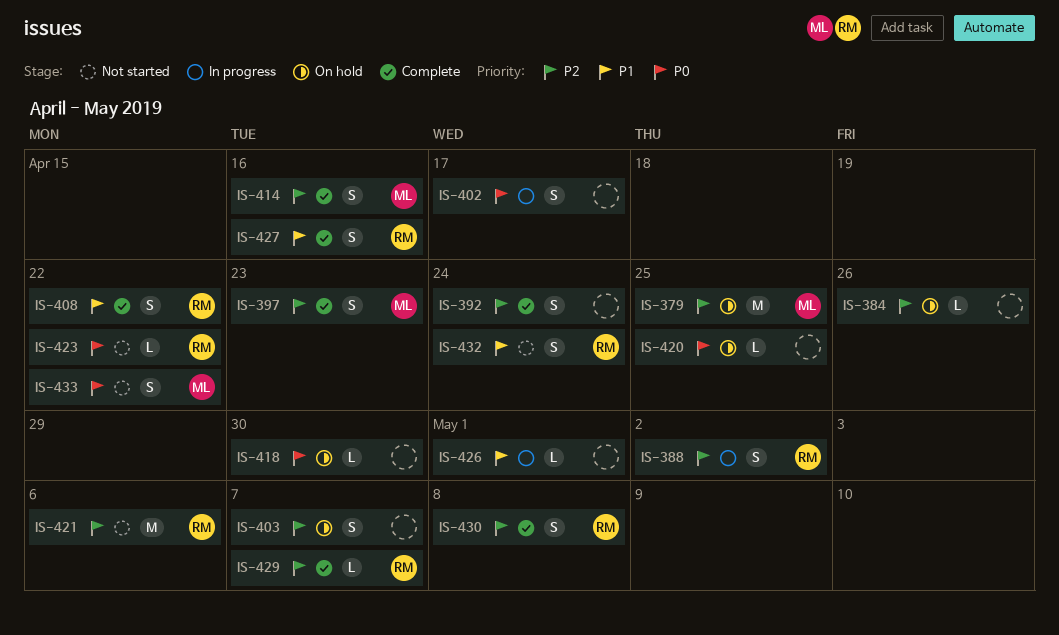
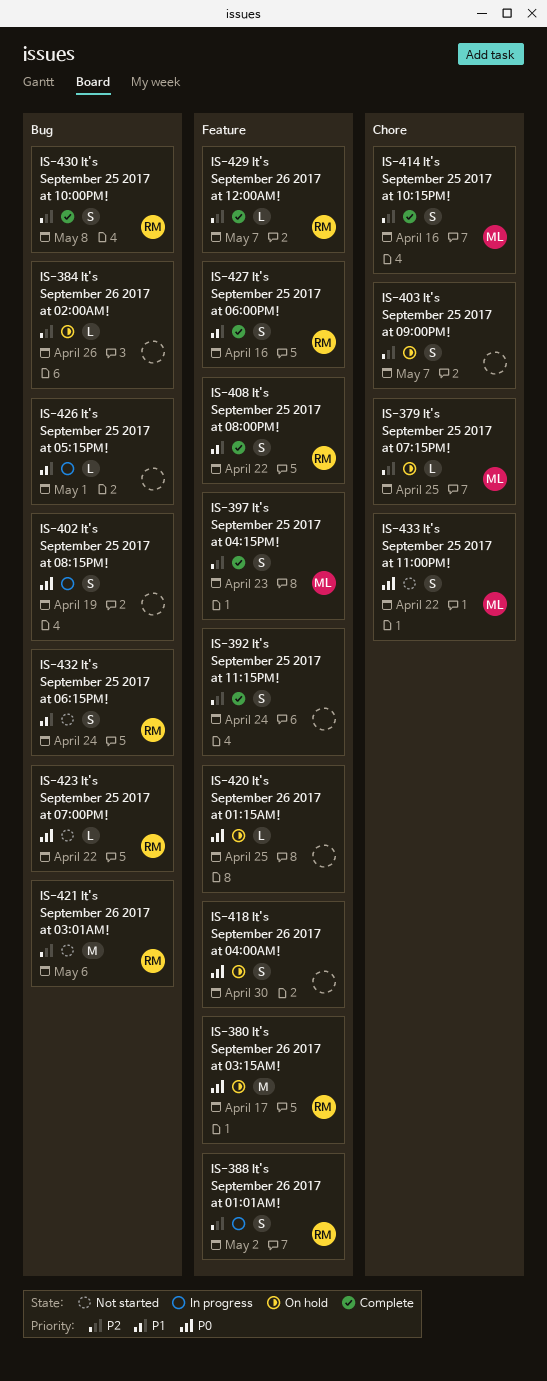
IS-379, estimate: M -> L
IS-380: none -> present
IS-402, due: Apr 17 -> Apr 19
IS-418, estimate: L -> S

